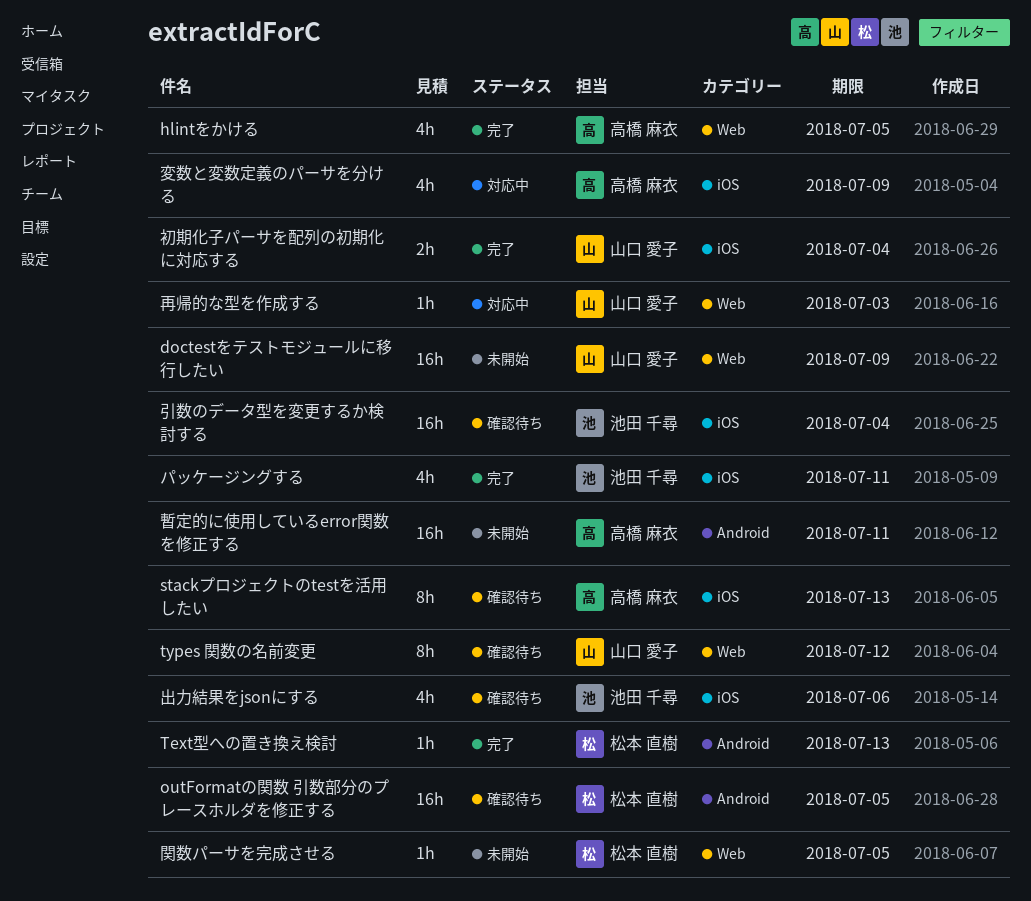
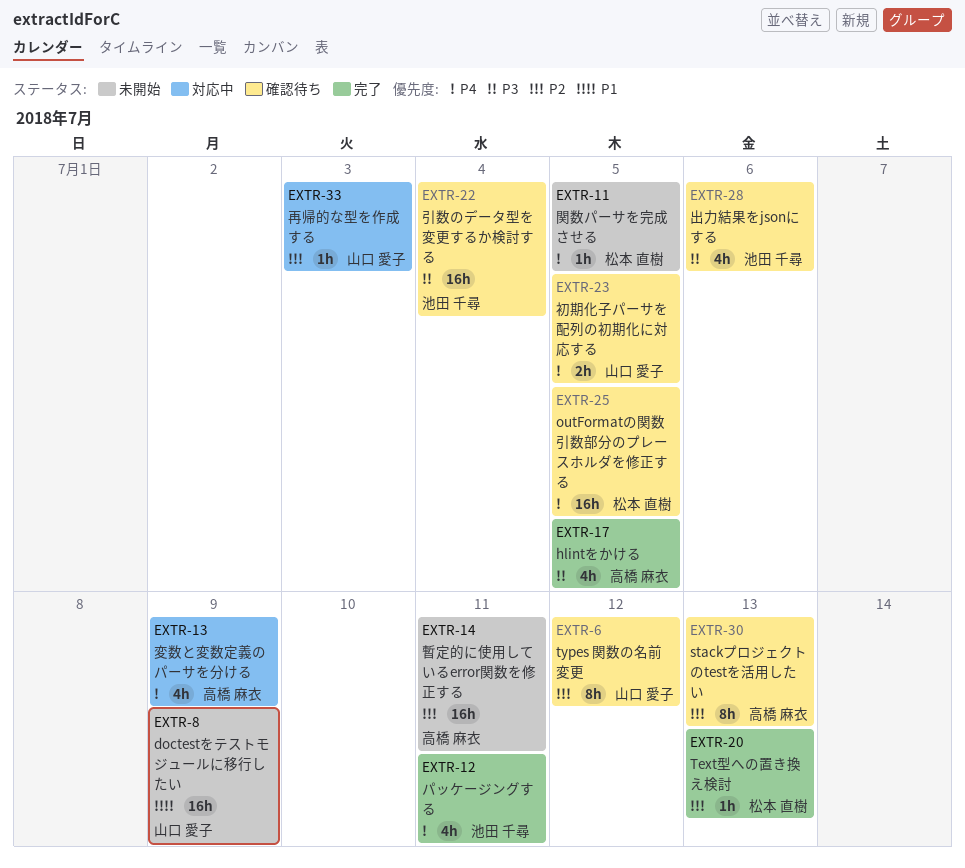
初期化子パーサを配列の初期化に対応する, status: 完了 -> 確認待ち
初期化子パーサを配列の初期化に対応する, due: Jul 4 -> Jul 5

